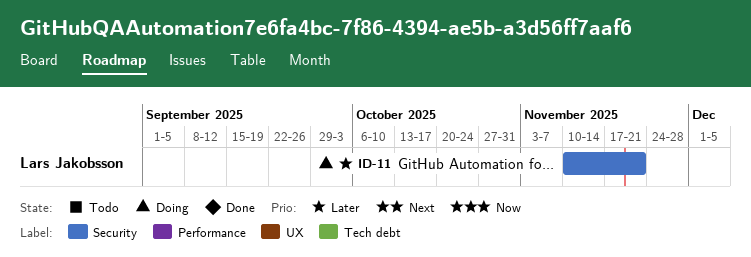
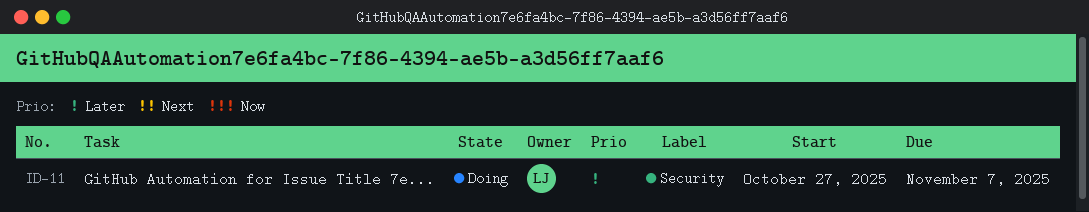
ID-11, start: Nov 10 -> Oct 27
ID-11, due: Nov 21 -> Nov 7

